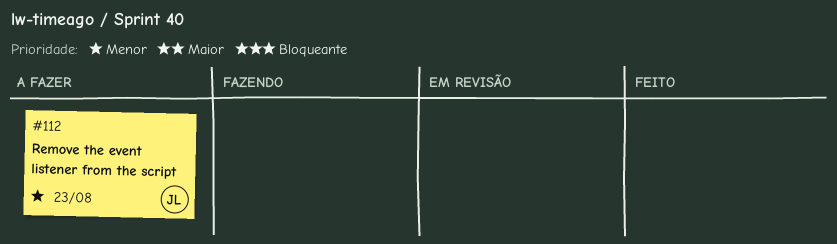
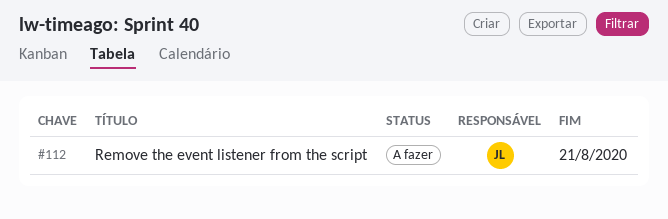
#112, due: Aug 23 -> Aug 21

